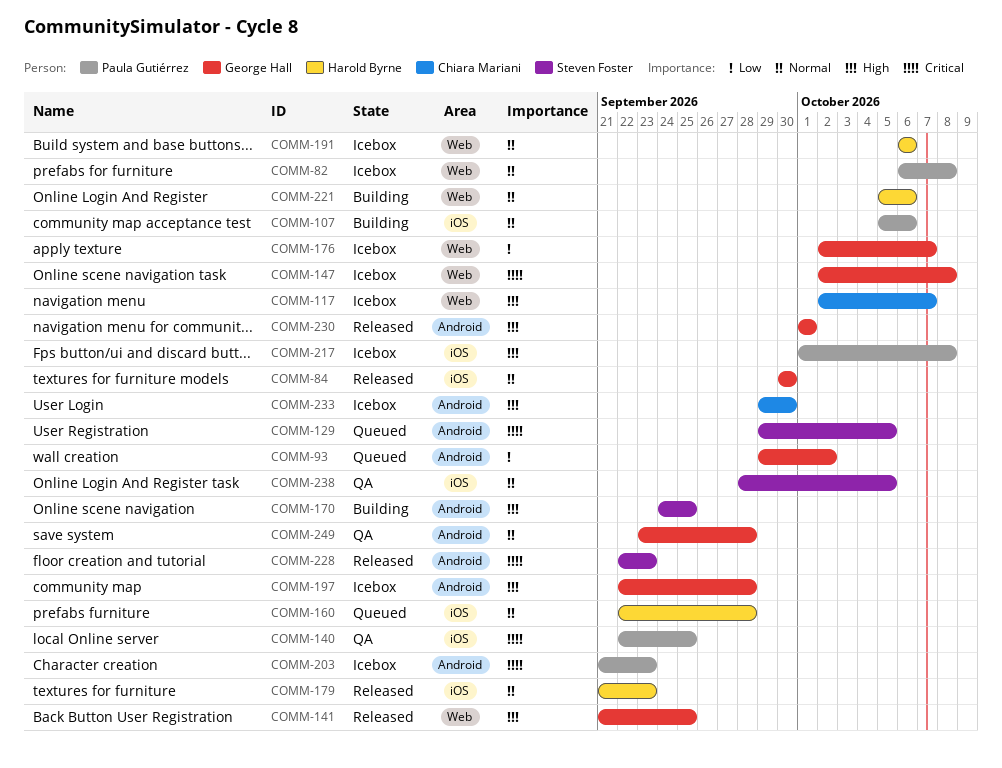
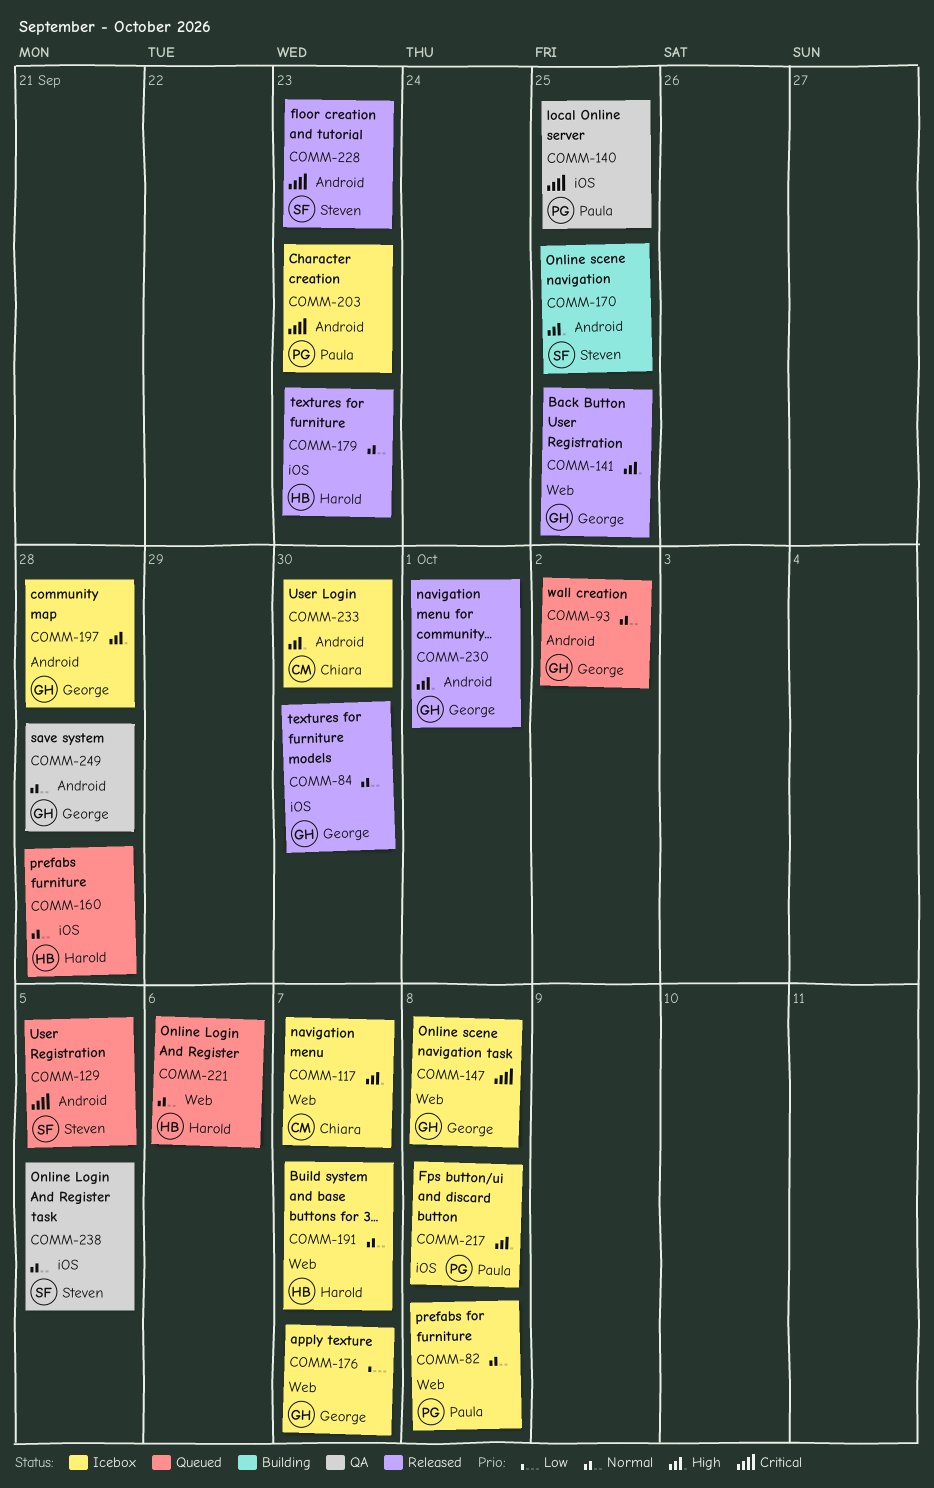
COMM-93, priority: Low -> Normal
COMM-107: present -> none
COMM-191, due: Oct 6 -> Oct 7
COMM-221, status: Building -> Queued

